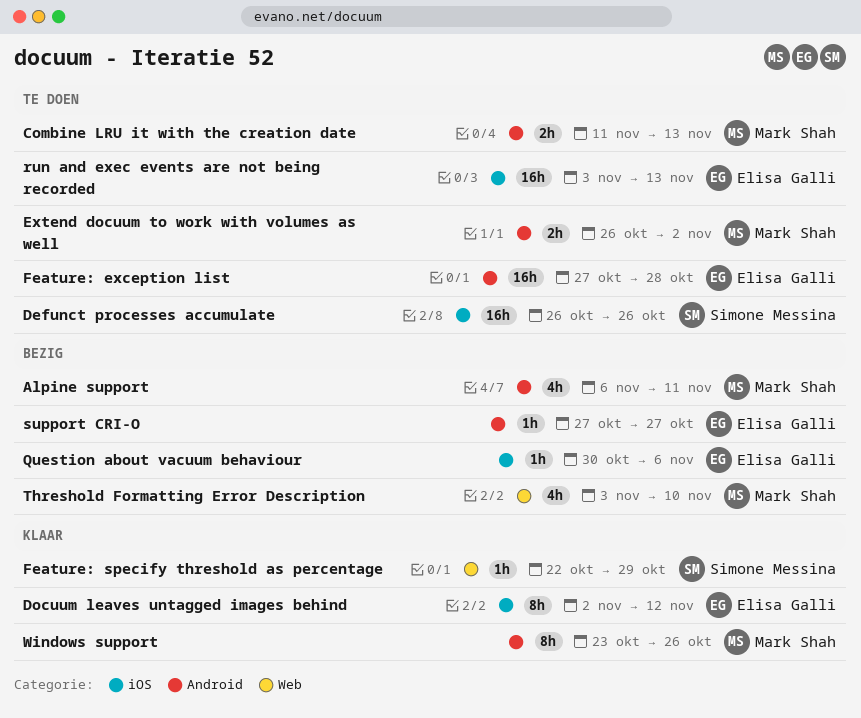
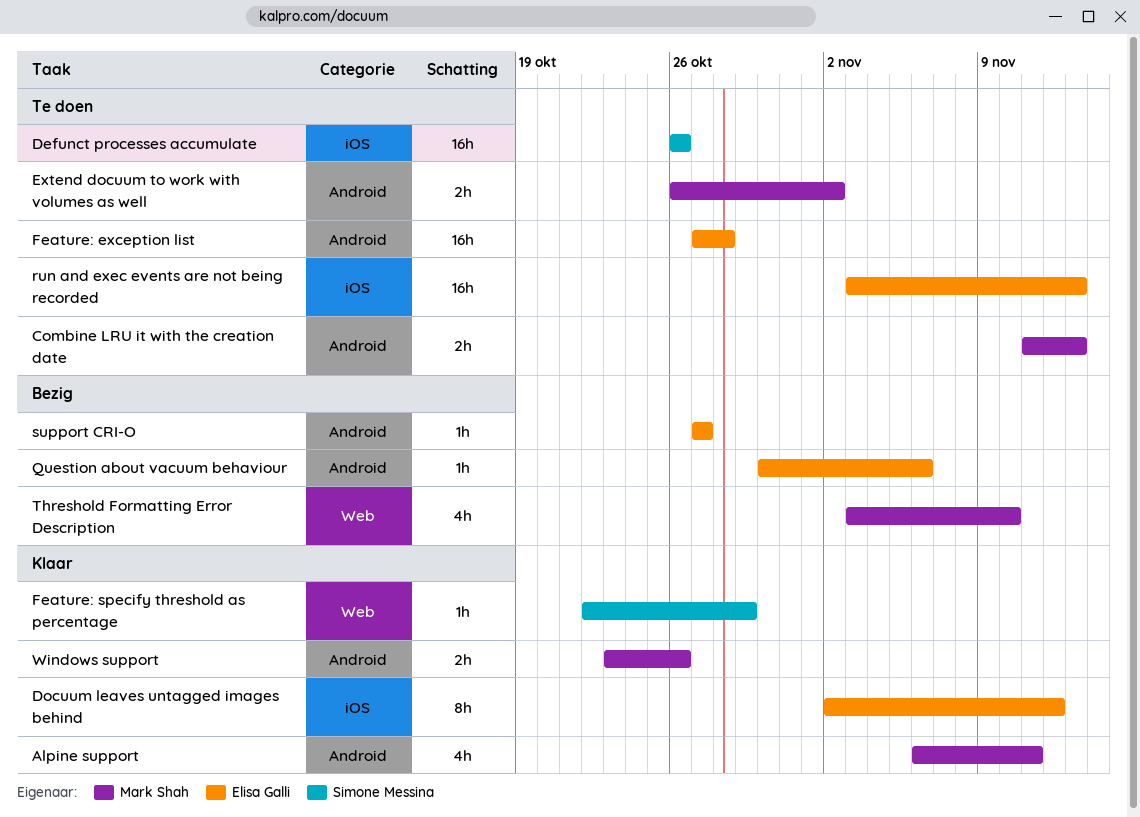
Alpine support, status: Bezig -> Klaar
Question about vacuum behaviour, label: iOS -> Android
Windows support, estimate: 8h -> 2h

